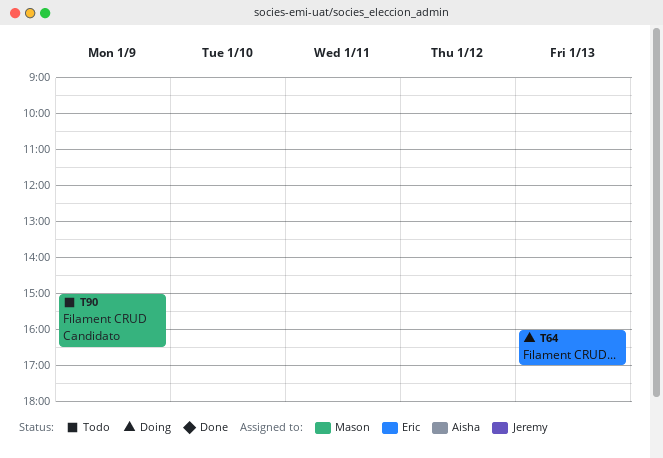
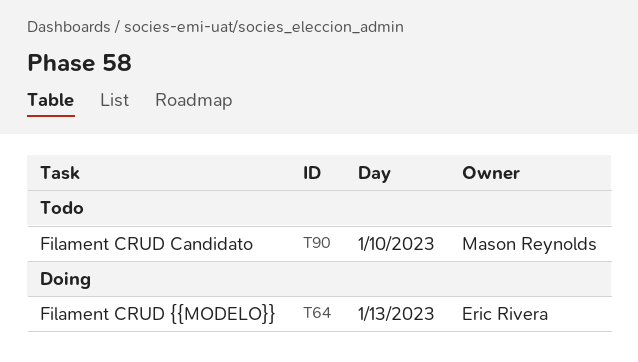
T90, day: Jan 9 -> Jan 10

